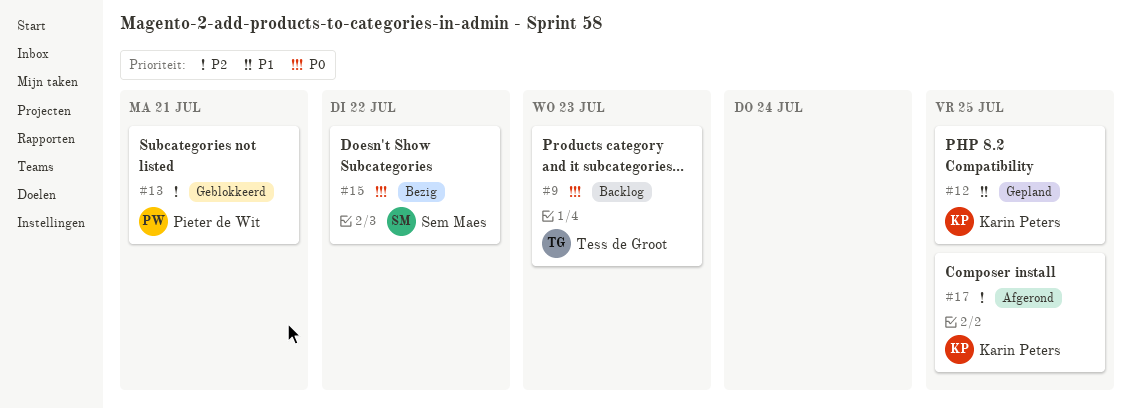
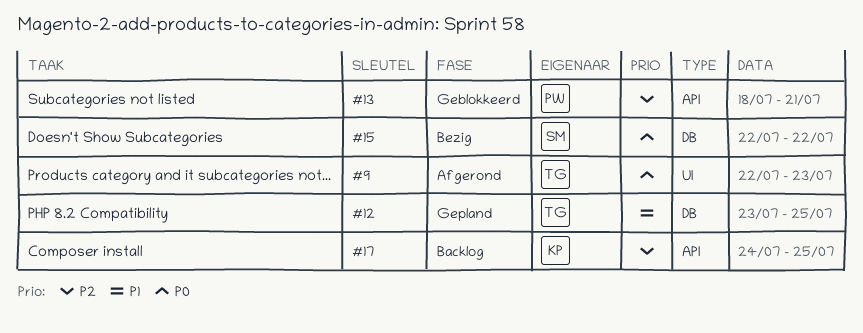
#9, status: Backlog -> Afgerond
#12, owner: Karin Peters -> Tess de Groot
#17, status: Afgerond -> Backlog

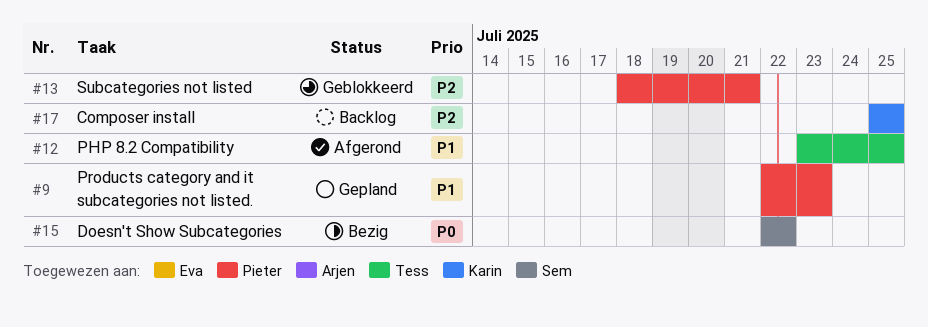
#9, status: Afgerond -> Gepland
#9, owner: Tess -> Pieter
#9, priority: P0 -> P1
#12, status: Gepland -> Afgerond
#17, start: Jul 24 -> Jul 25

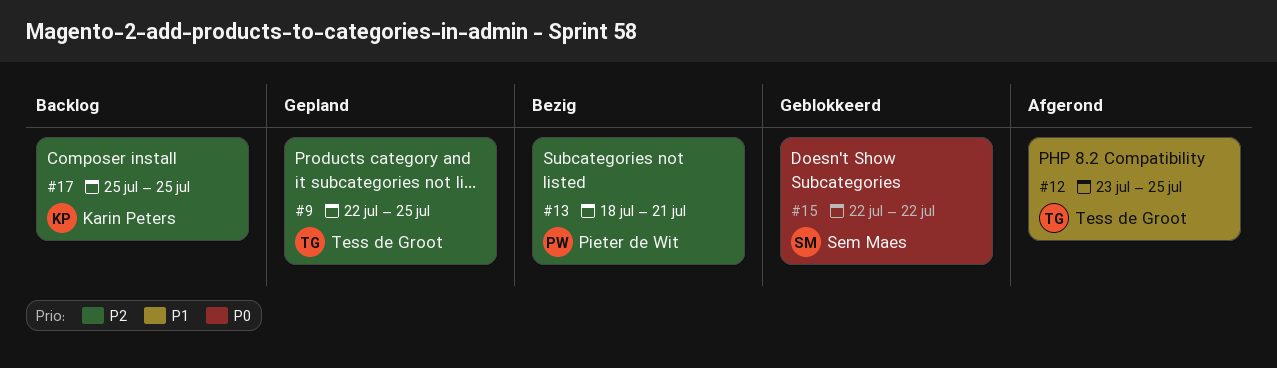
#9, owner: Pieter de Wit -> Tess de Groot
#9, priority: P1 -> P2
#9, due: Jul 23 -> Jul 25
#13, status: Geblokkeerd -> Bezig
#15, status: Bezig -> Geblokkeerd

